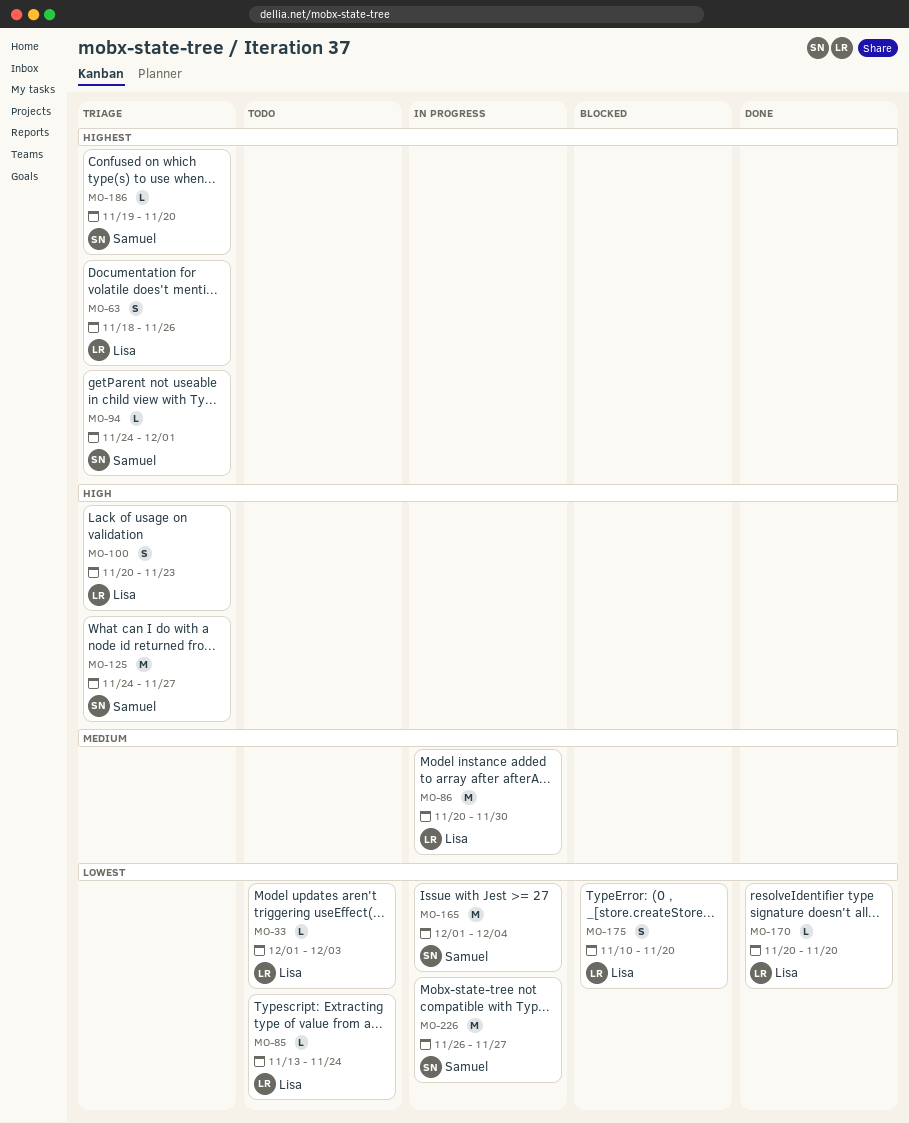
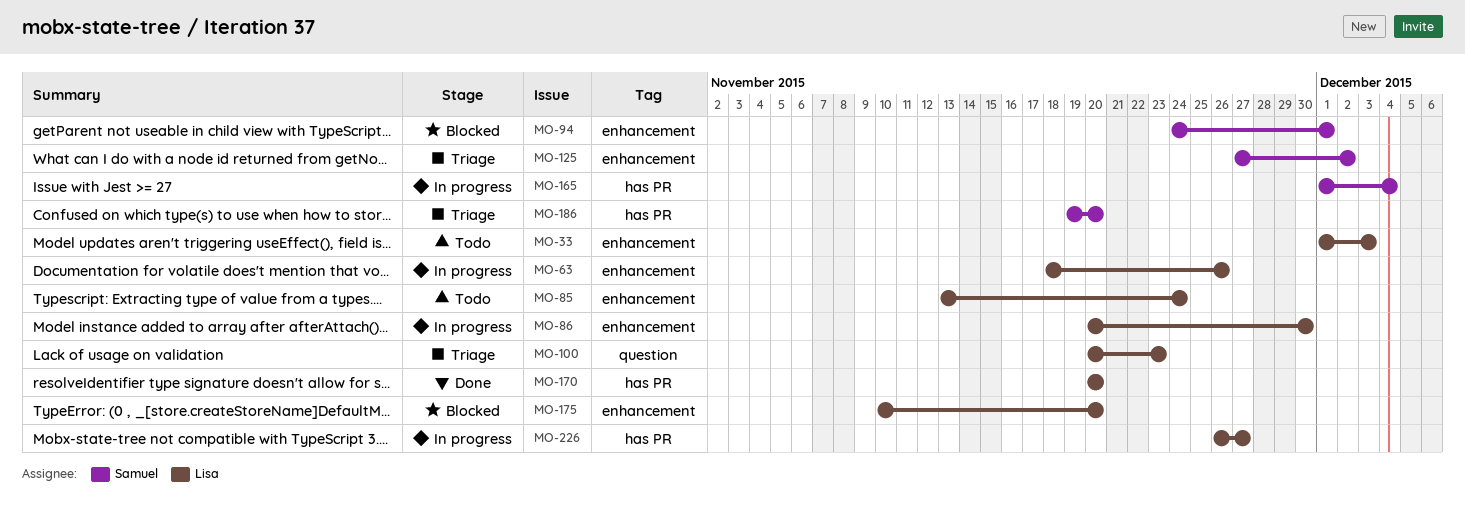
MO-63, status: Triage -> In progress
MO-94, status: Triage -> Blocked
MO-125, start: Nov 24 -> Nov 27
MO-125, due: Nov 27 -> Dec 2
MO-226, owner: Samuel -> Lisa

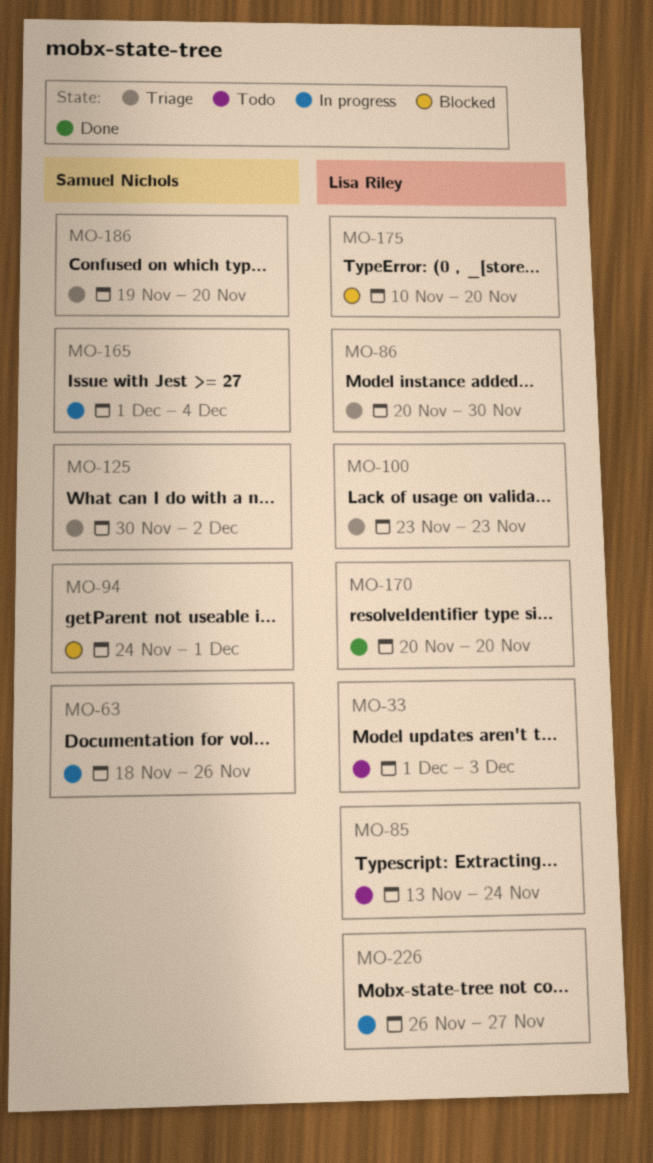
MO-63, owner: Lisa Riley -> Samuel Nichols
MO-86, status: In progress -> Triage
MO-100, start: Nov 20 -> Nov 23
MO-125, start: Nov 27 -> Nov 30

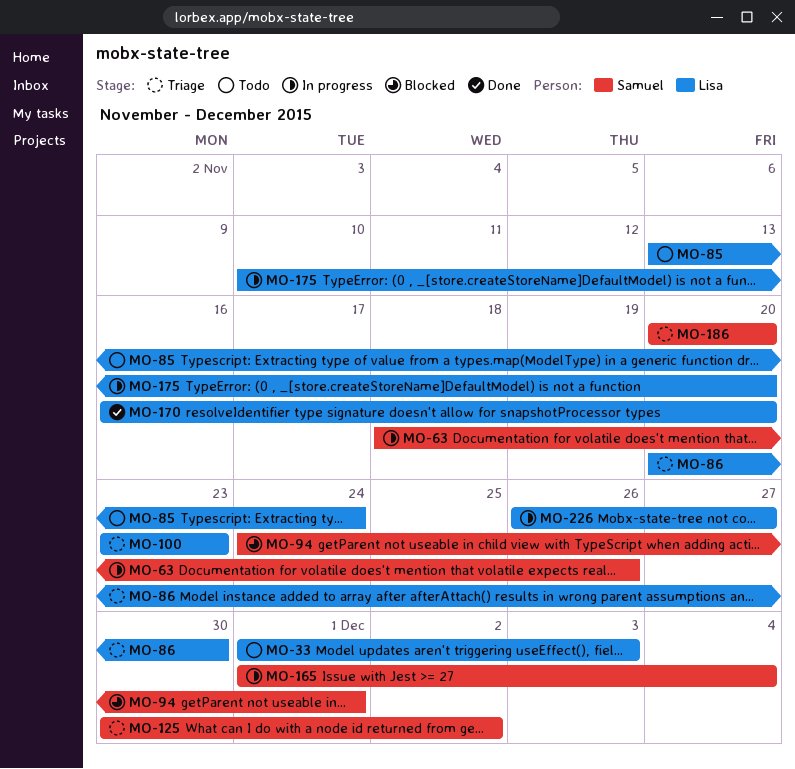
MO-170, start: Nov 20 -> Nov 16
MO-175, status: Blocked -> In progress
MO-186, start: Nov 19 -> Nov 20

